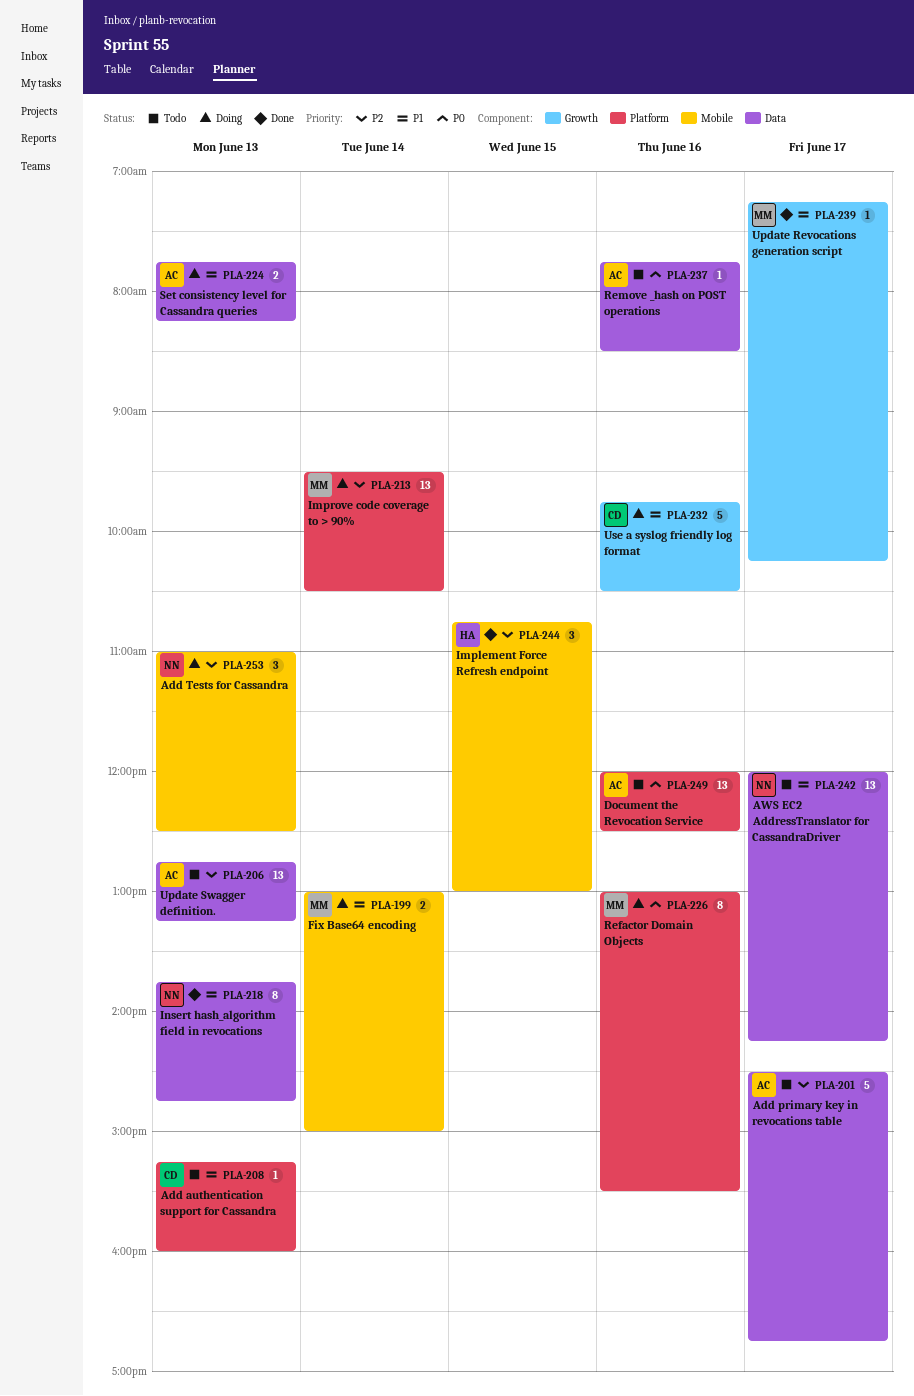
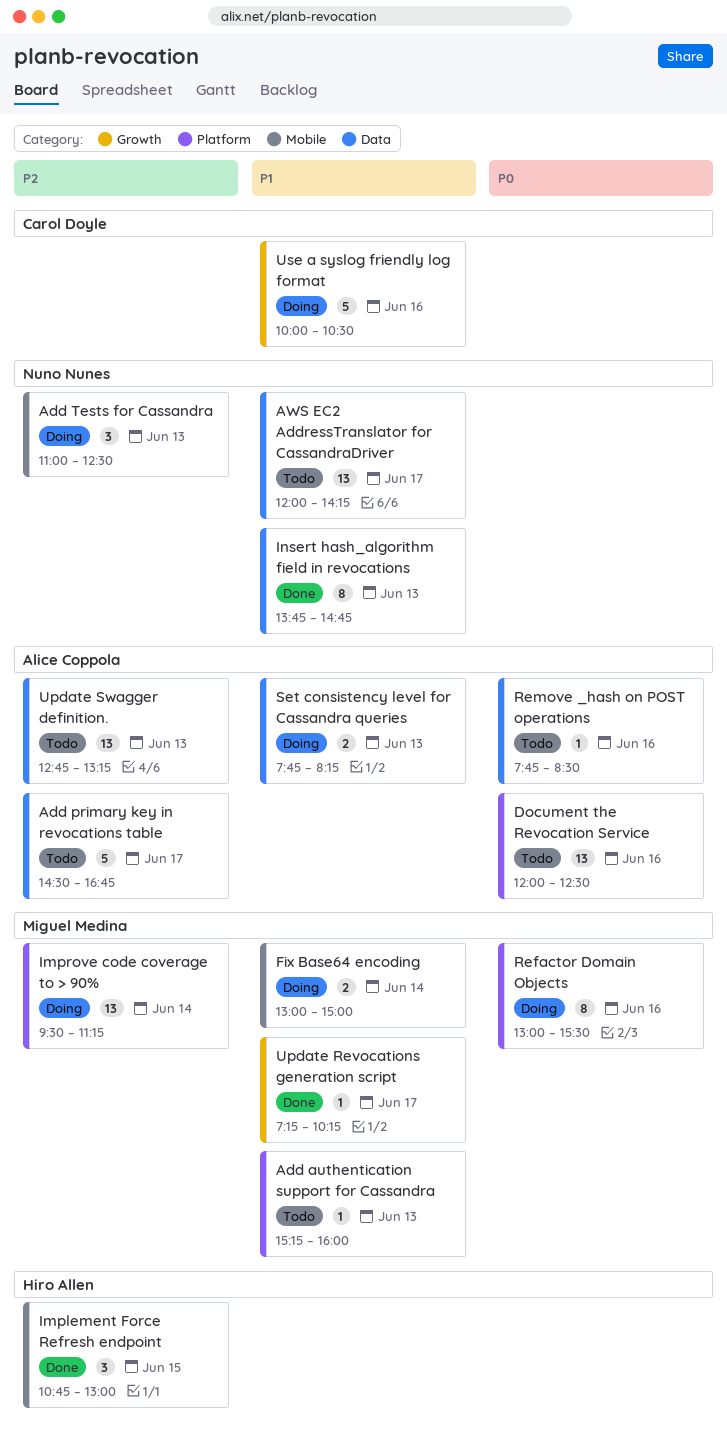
Add authentication support for Cassandra, owner: Carol Doyle -> Miguel Medina
Improve code coverage to > 90%, ends: 10:30 -> 11:15
Use a syslog friendly log format, begins: 09:45 -> 10:00

